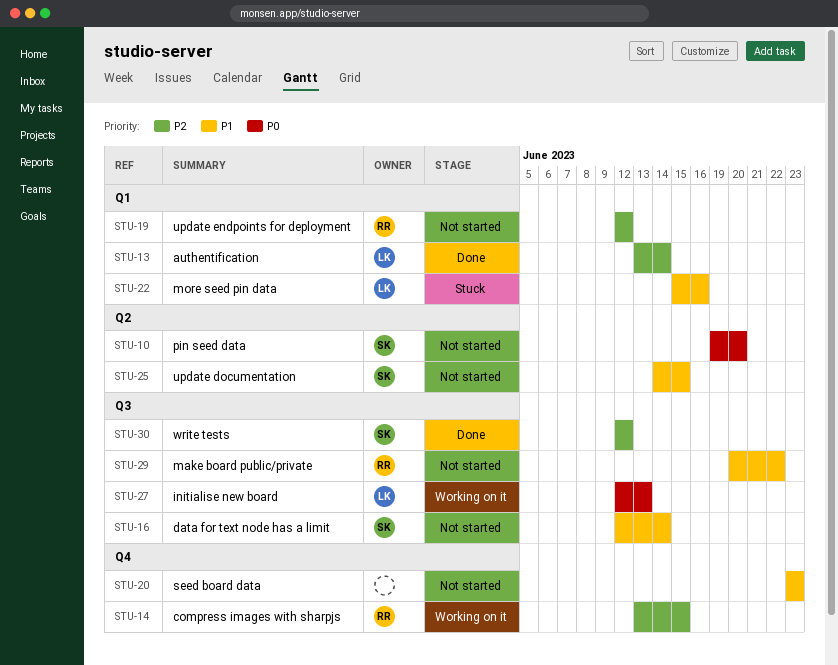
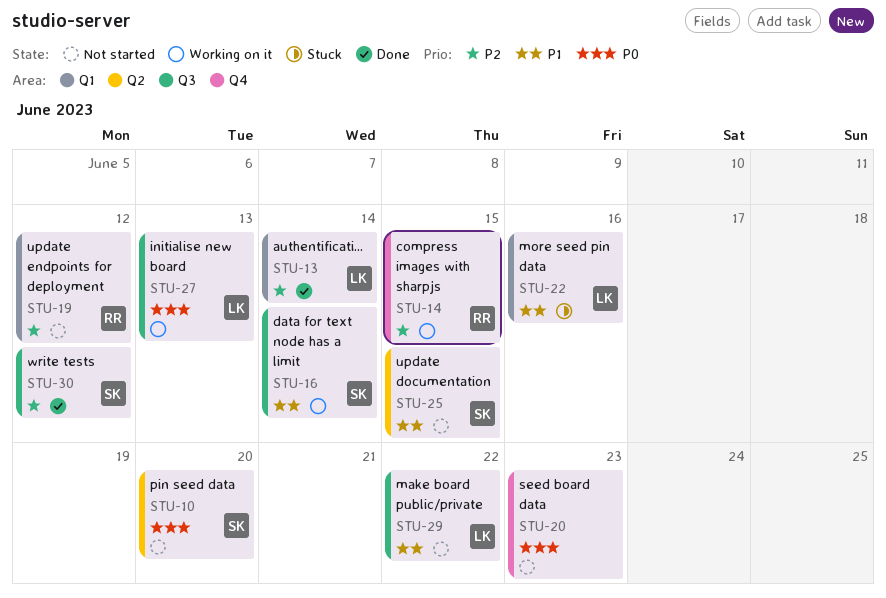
STU-16, status: Not started -> Working on it
STU-20, priority: P1 -> P0
STU-29, owner: RR -> LK

